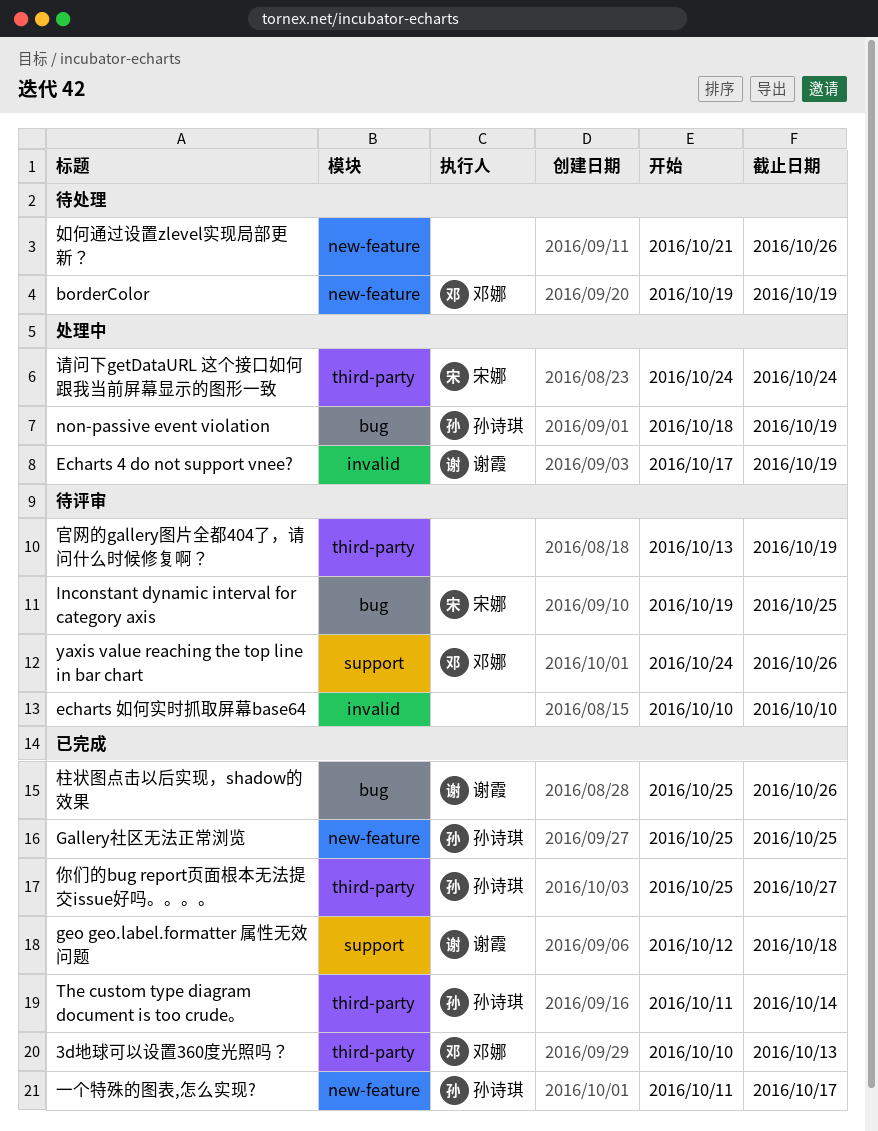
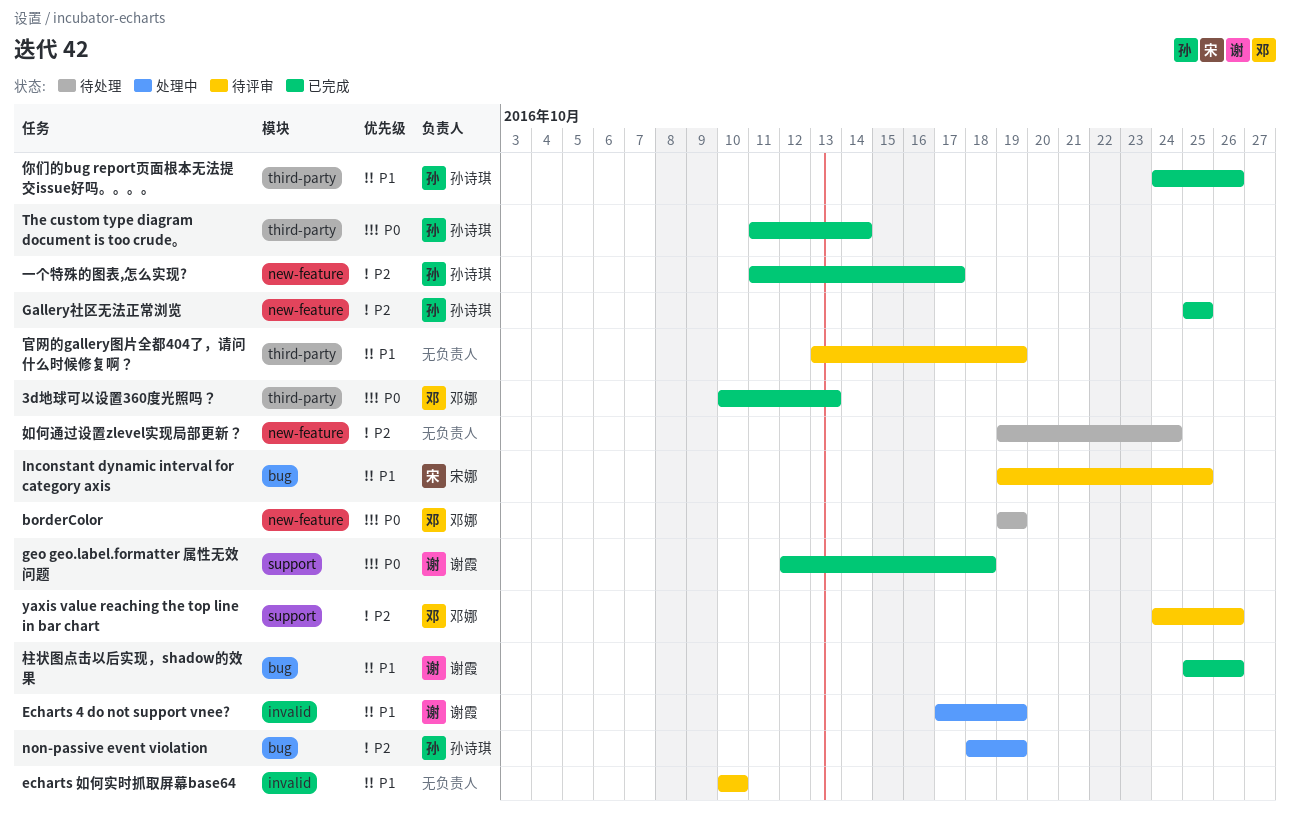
你们的bug report页面根本无法提交issue好吗。。。。, start: Oct 25 -> Oct 24
你们的bug report页面根本无法提交issue好吗。。。。, due: Oct 27 -> Oct 26
如何通过设置zlevel实现局部更新？, start: Oct 21 -> Oct 19
如何通过设置zlevel实现局部更新？, due: Oct 26 -> Oct 24
请问下getDataURL 这个接口如何跟我当前屏幕显示的图形一致: present -> none

